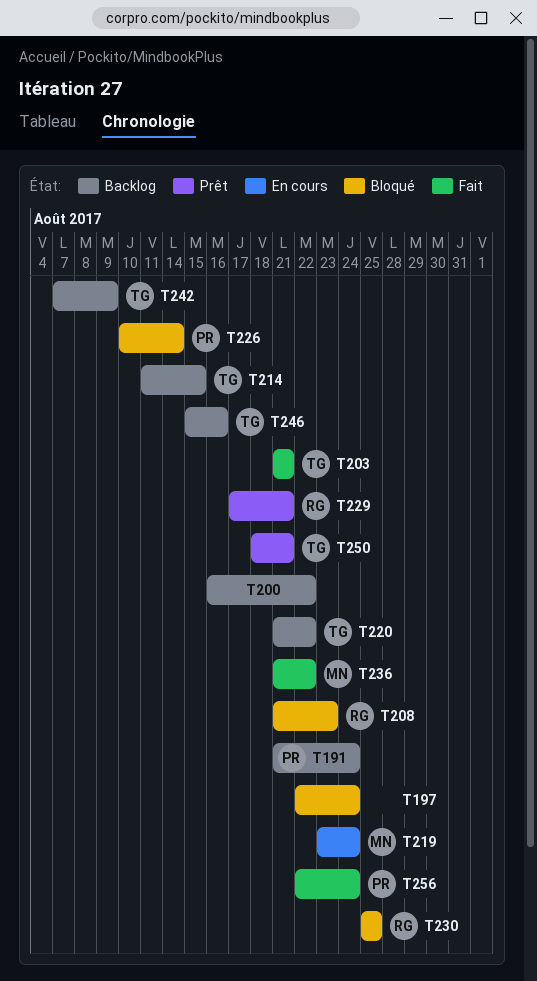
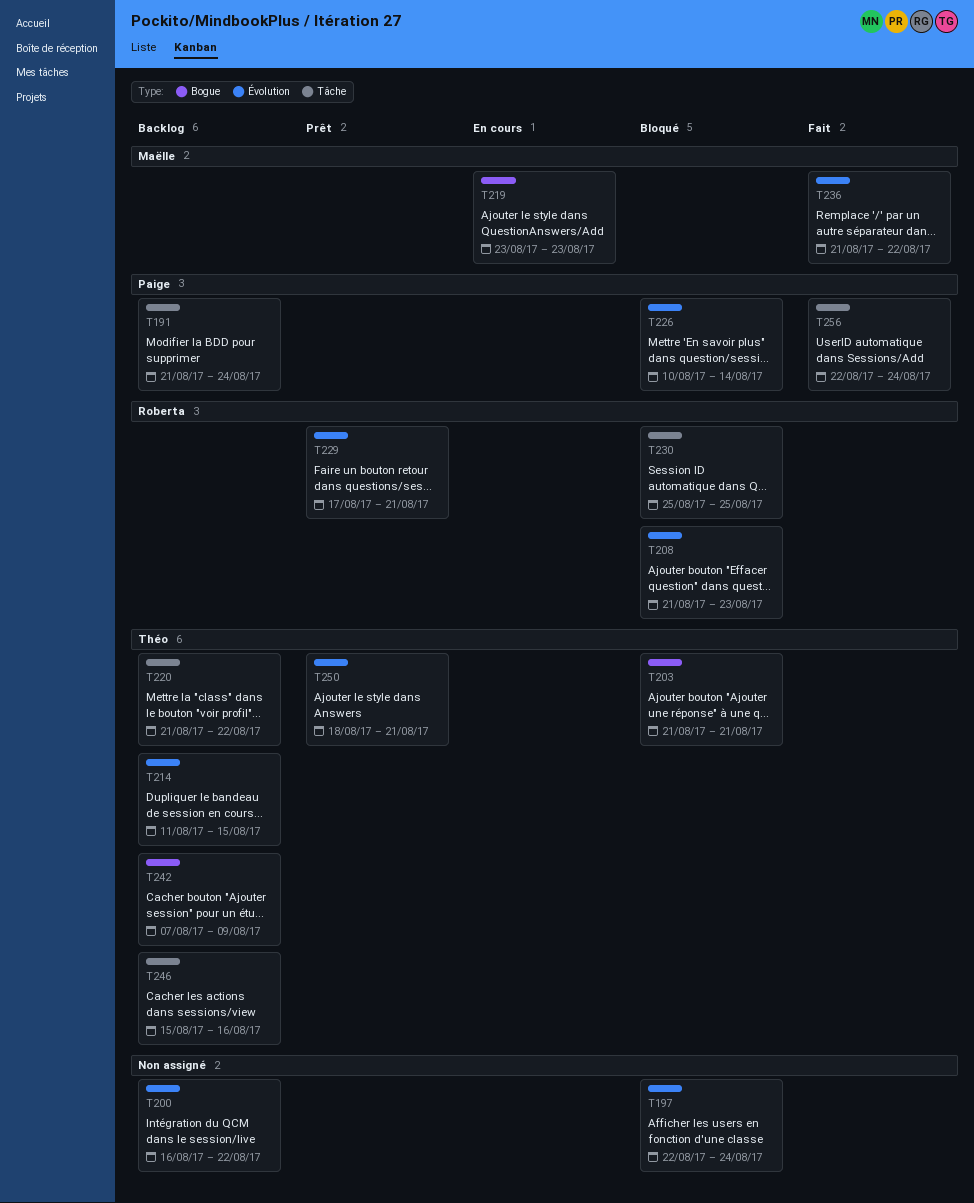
T203, status: Fait -> Bloqué
T219, due: Aug 24 -> Aug 23

